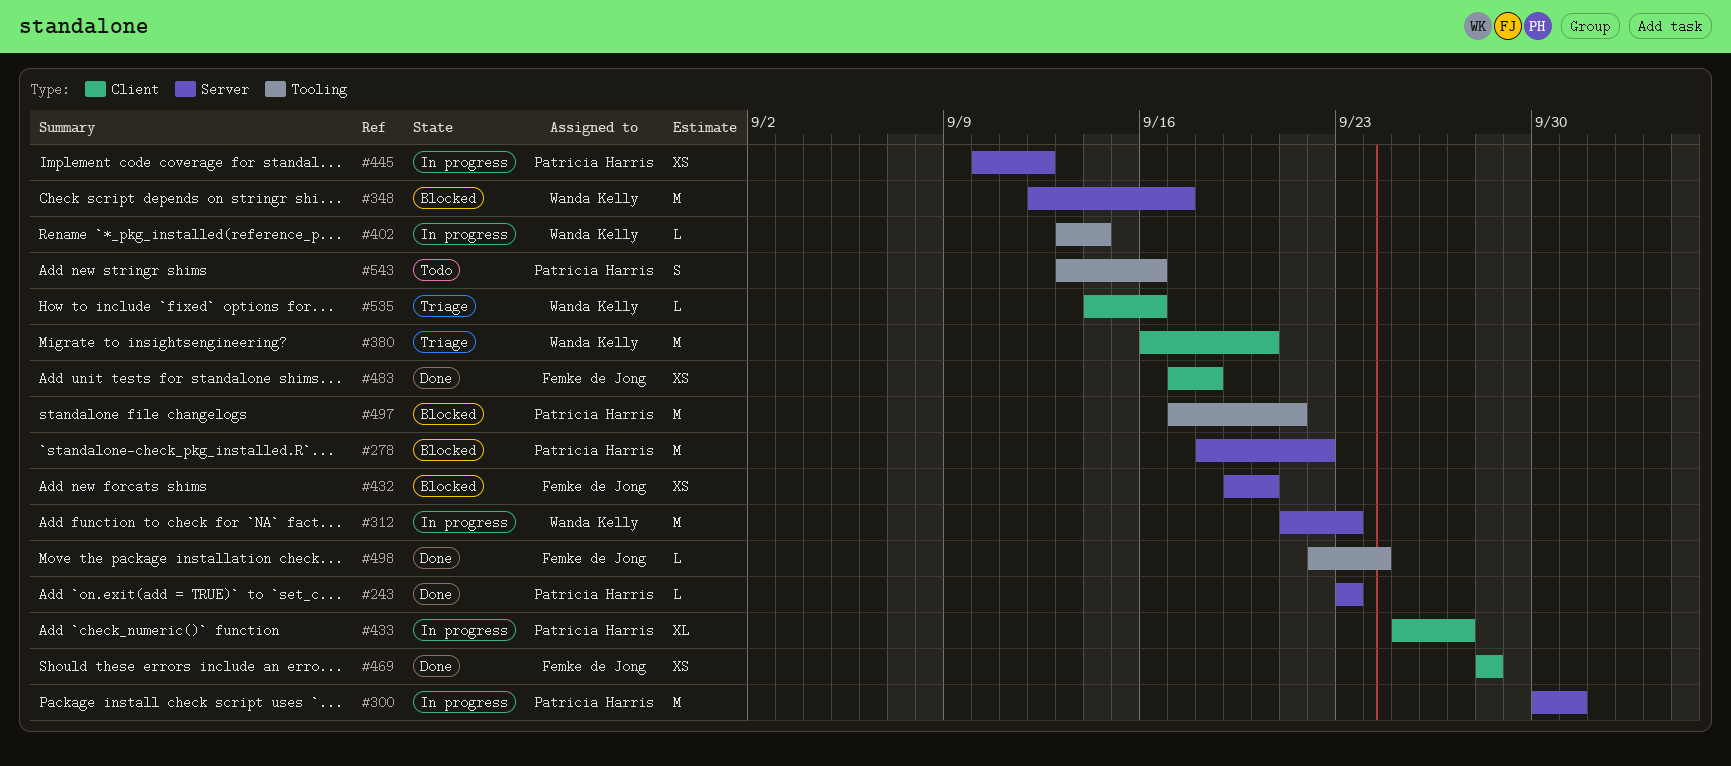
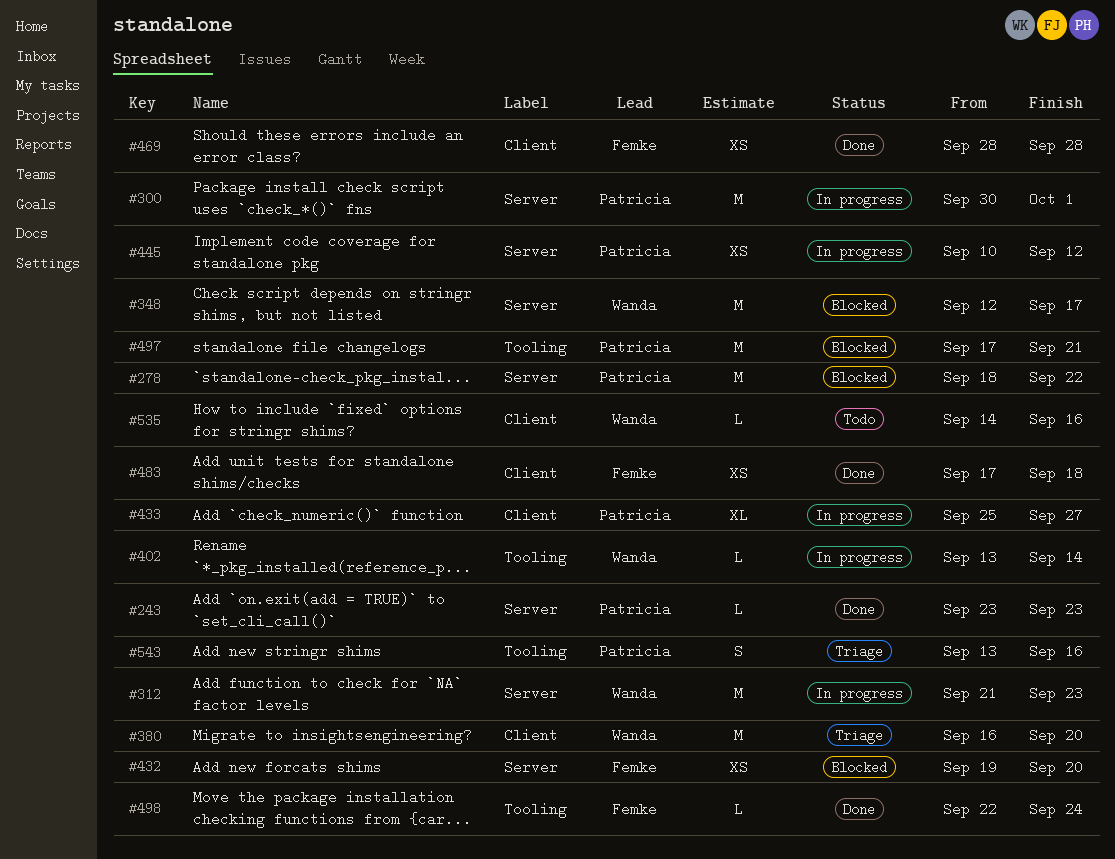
#535, status: Triage -> Todo
#543, status: Todo -> Triage

